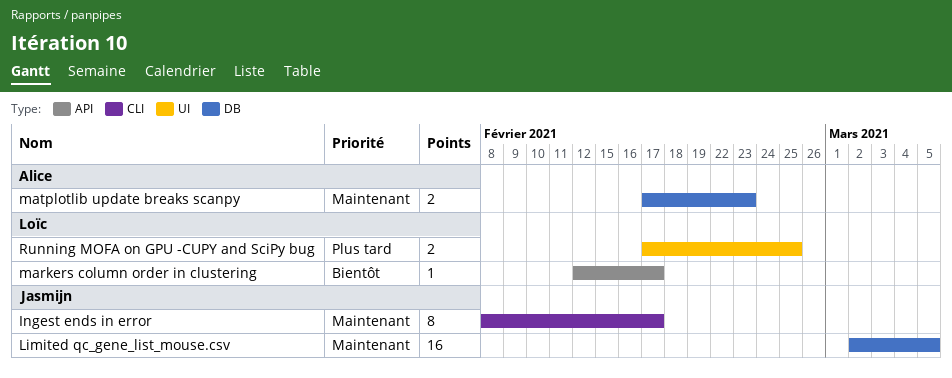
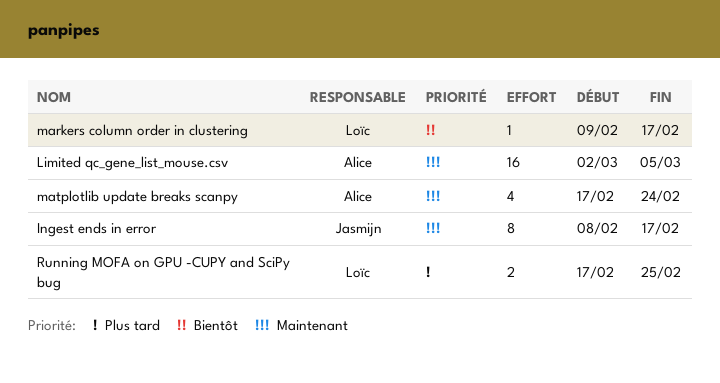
Limited qc_gene_list_mouse.csv, owner: Jasmijn -> Alice
markers column order in clustering, start: Feb 12 -> Feb 9
matplotlib update breaks scanpy, estimate: 2 -> 4
matplotlib update breaks scanpy, due: Feb 23 -> Feb 24

